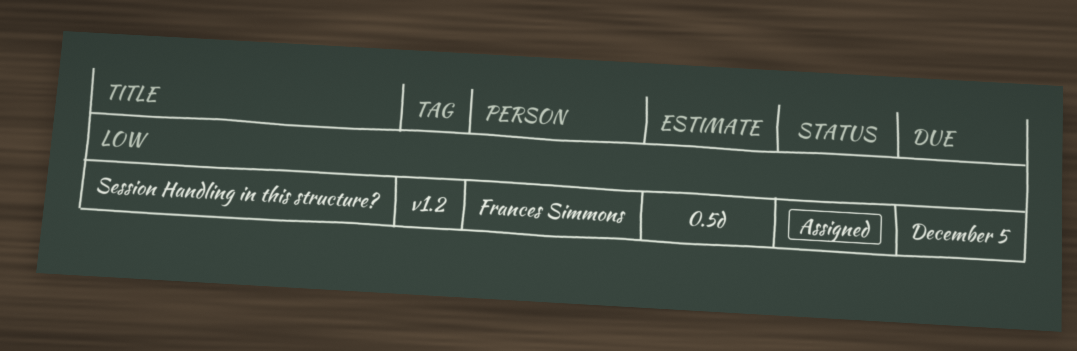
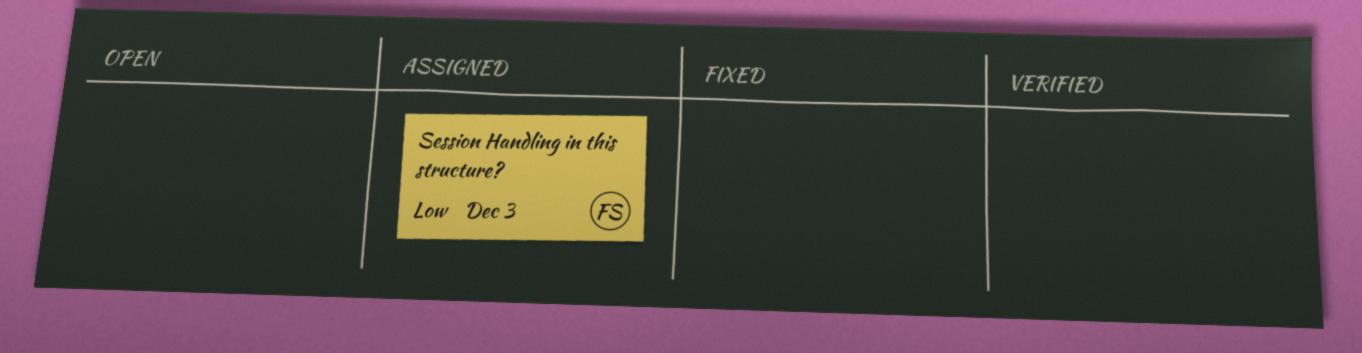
Session Handling in this structure?, due: Dec 5 -> Dec 3

